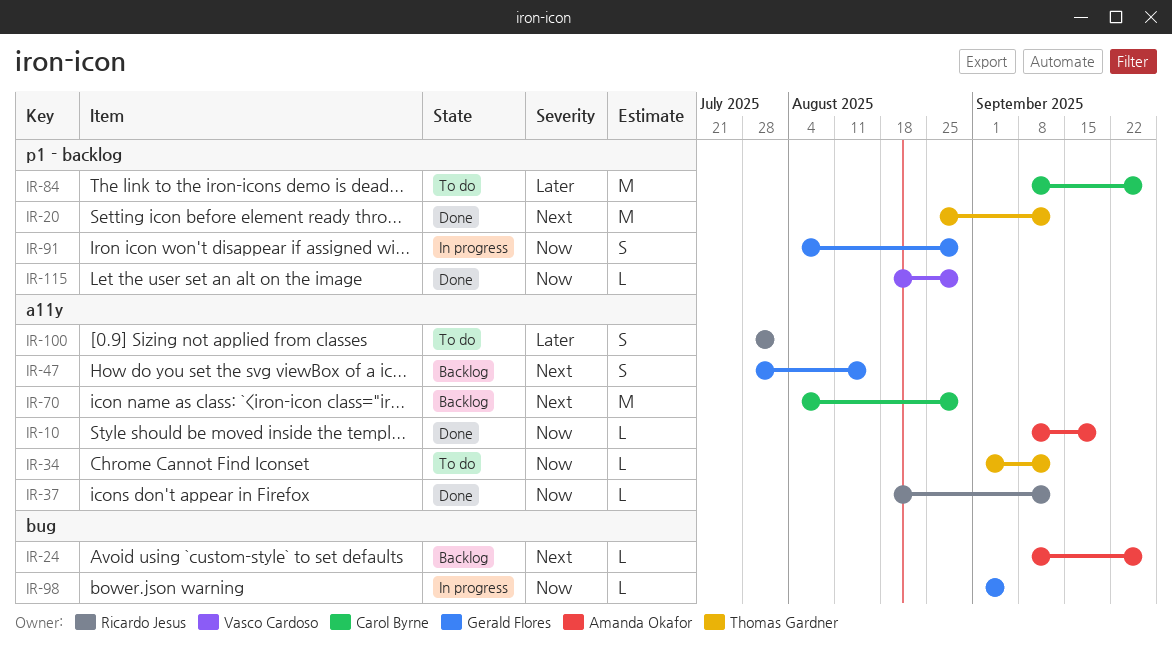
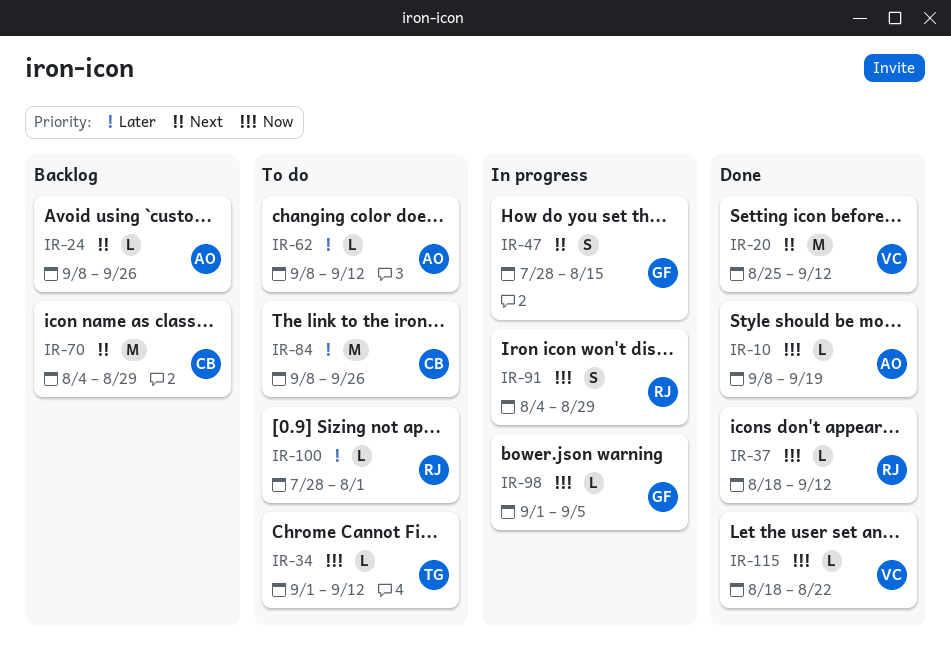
IR-20, owner: Thomas Gardner -> Vasco Cardoso
IR-47, status: Backlog -> In progress
IR-62: none -> present
IR-91, owner: Gerald Flores -> Ricardo Jesus
IR-100, estimate: S -> L
IR-115, due: Aug 29 -> Aug 22

